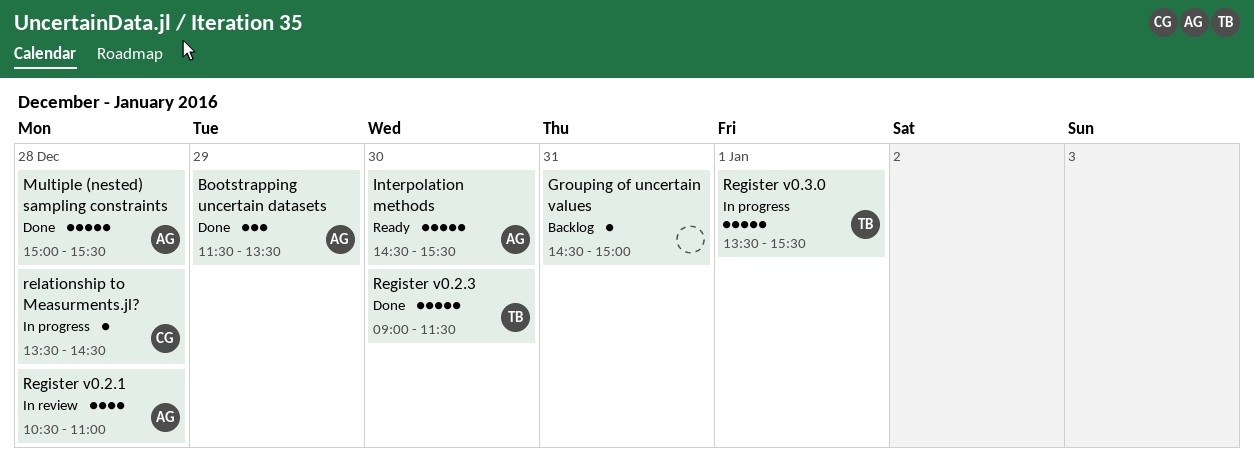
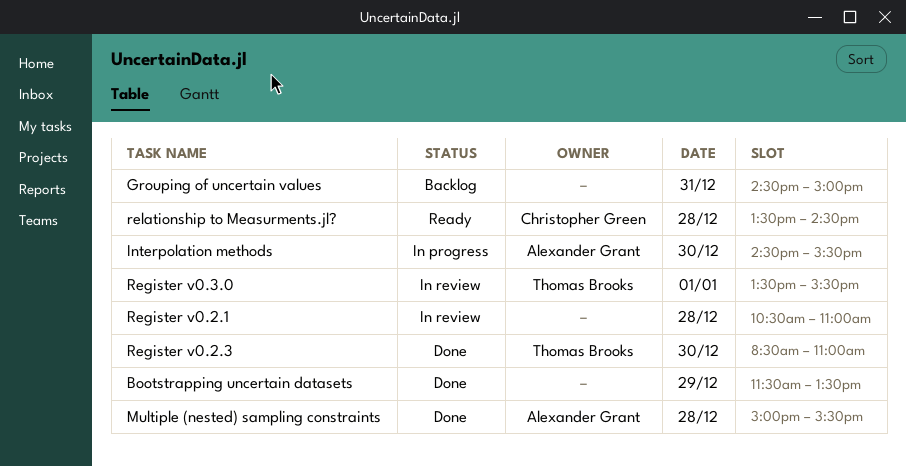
Bootstrapping uncertain datasets, owner: Alexander Grant -> none
Interpolation methods, status: Ready -> In progress
Register v0.2.1, owner: Alexander Grant -> none
Register v0.2.3, begins: 09:00 -> 08:30
Register v0.2.3, ends: 11:30 -> 11:00
Register v0.3.0, status: In progress -> In review
relationship to Measurments.jl?, status: In progress -> Ready

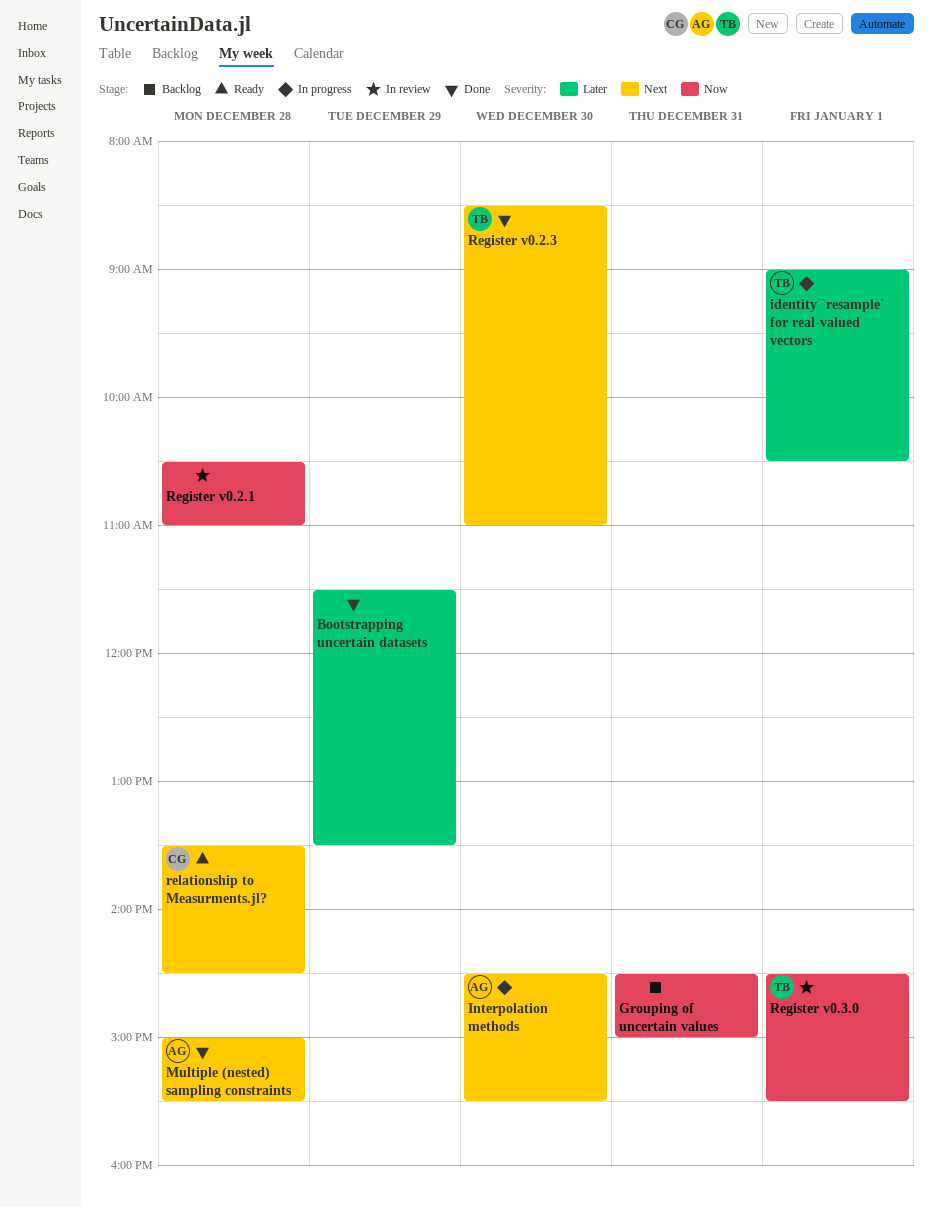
identity `resample` for real-valued vectors: none -> present
Register v0.3.0, begins: 13:30 -> 14:30

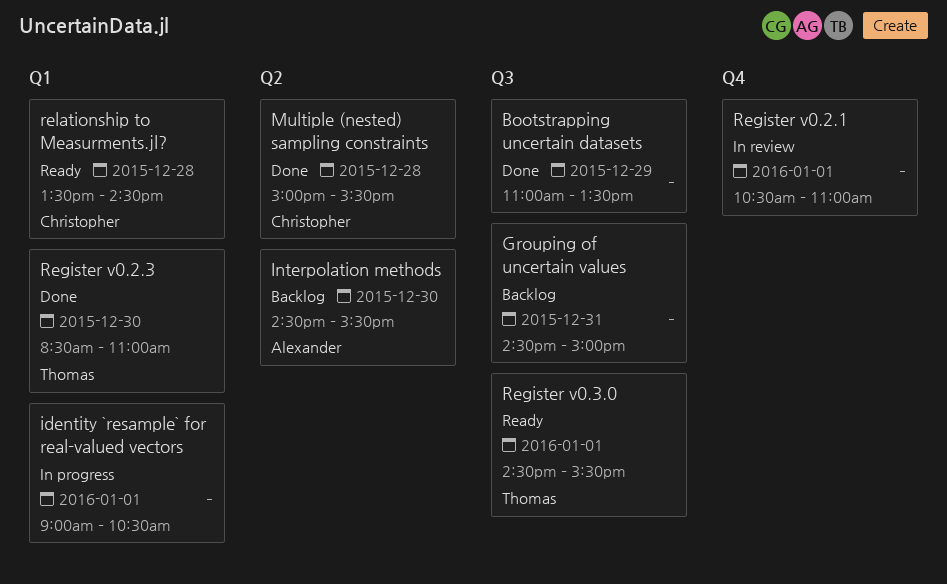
Bootstrapping uncertain datasets, begins: 11:30 -> 11:00
identity `resample` for real-valued vectors, owner: Thomas -> none
Interpolation methods, status: In progress -> Backlog
Multiple (nested) sampling constraints, owner: Alexander -> Christopher
Register v0.2.1, day: Dec 28 -> Jan 1
Register v0.3.0, status: In review -> Ready

